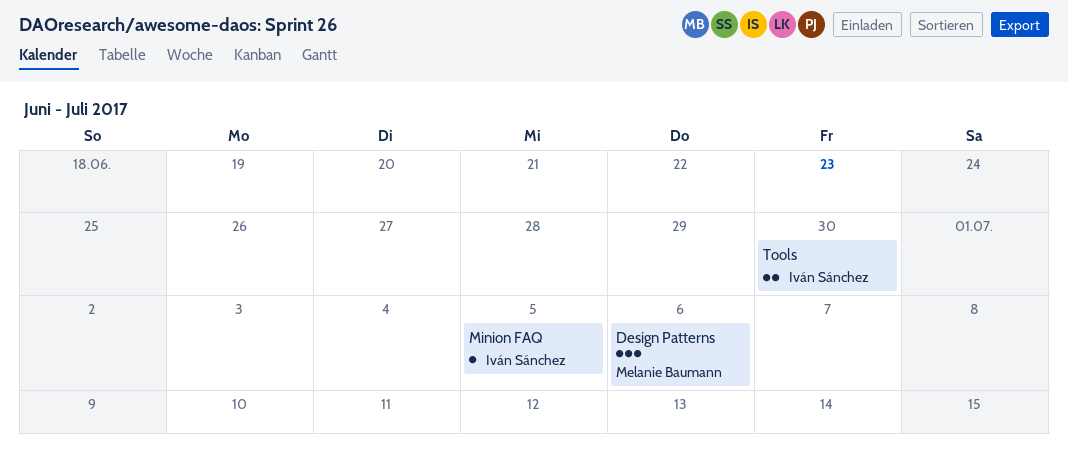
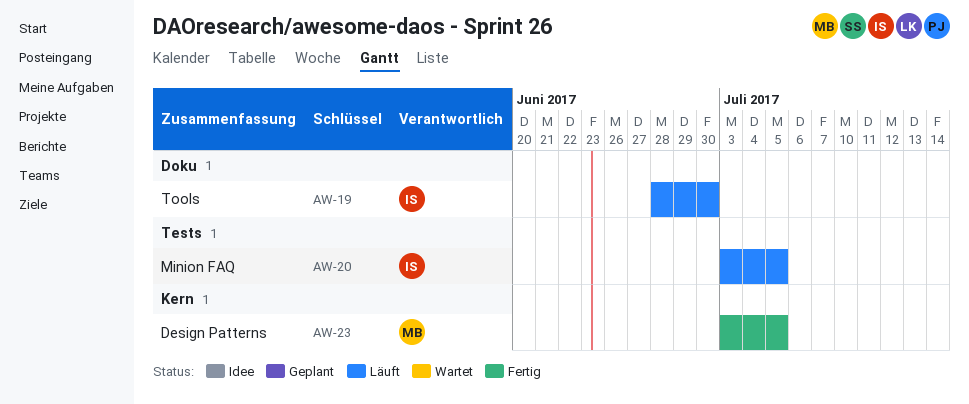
Design Patterns, due: Jul 6 -> Jul 5

